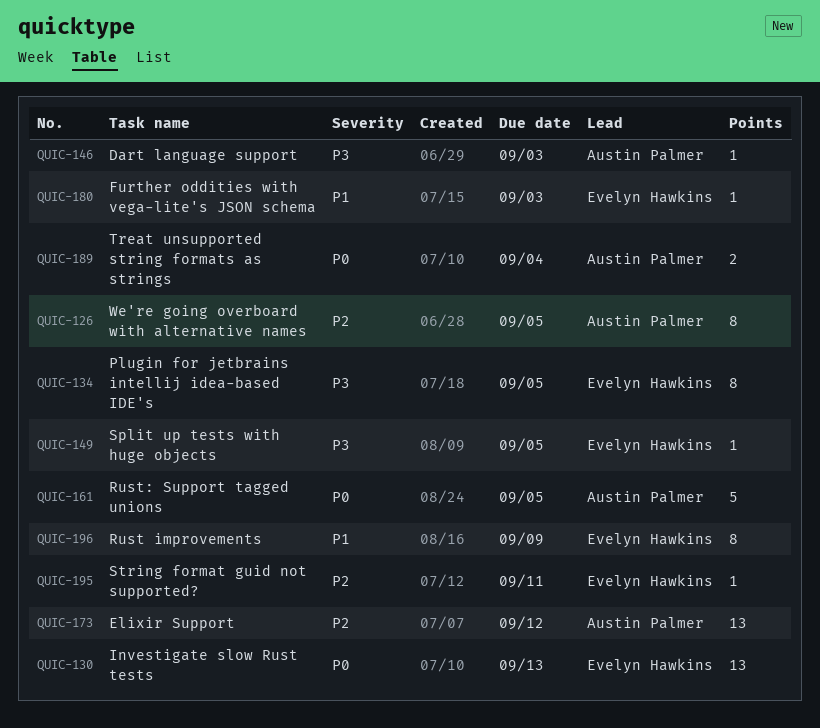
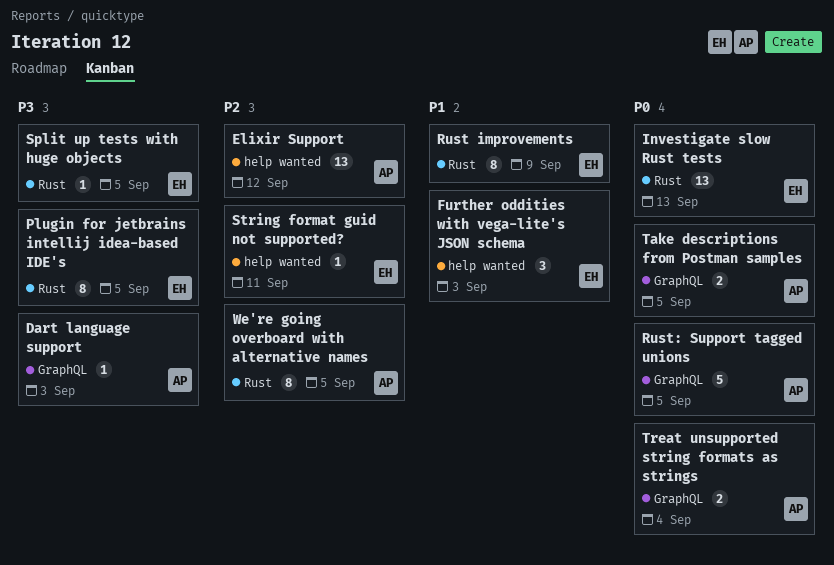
Further oddities with vega-lite's JSON schema, estimate: 1 -> 3
Take descriptions from Postman samples: none -> present

